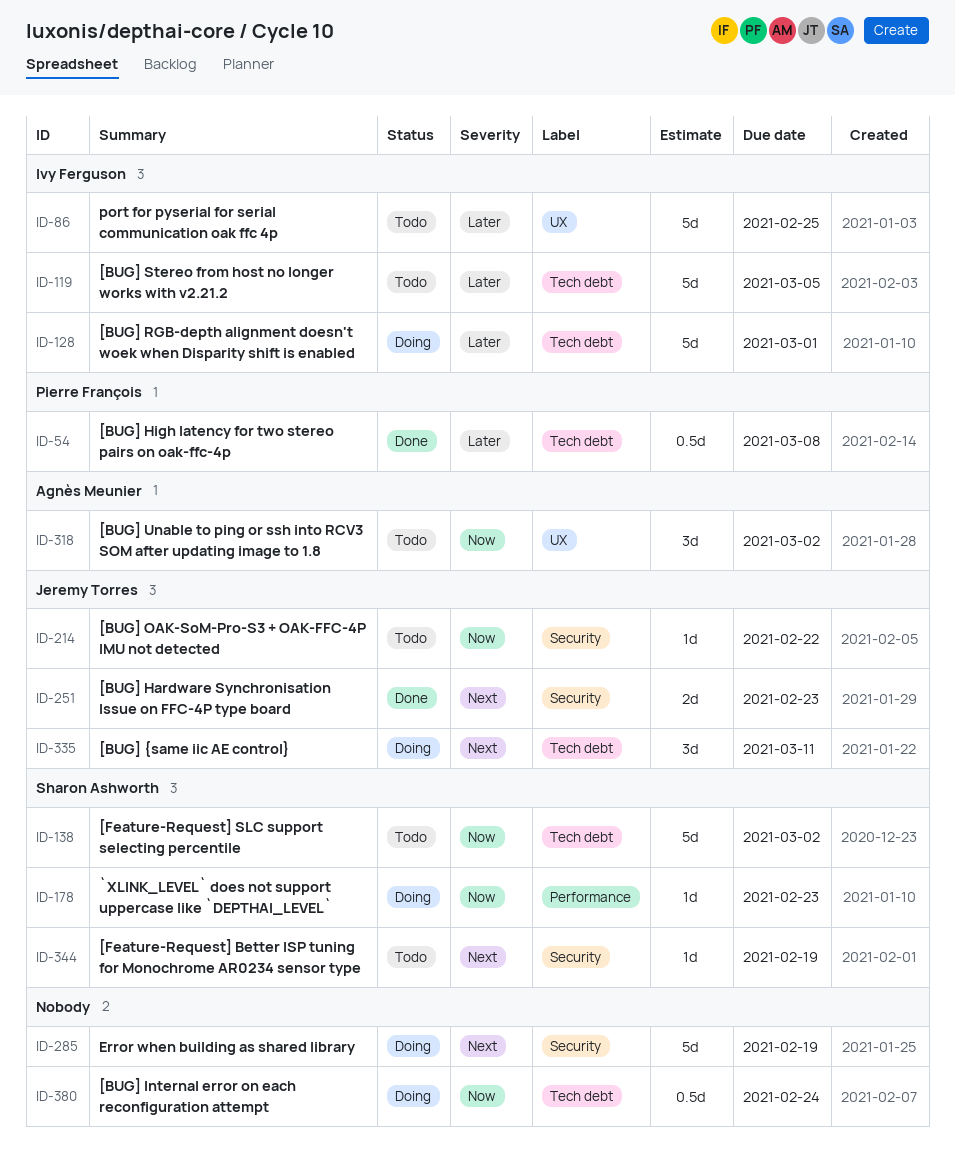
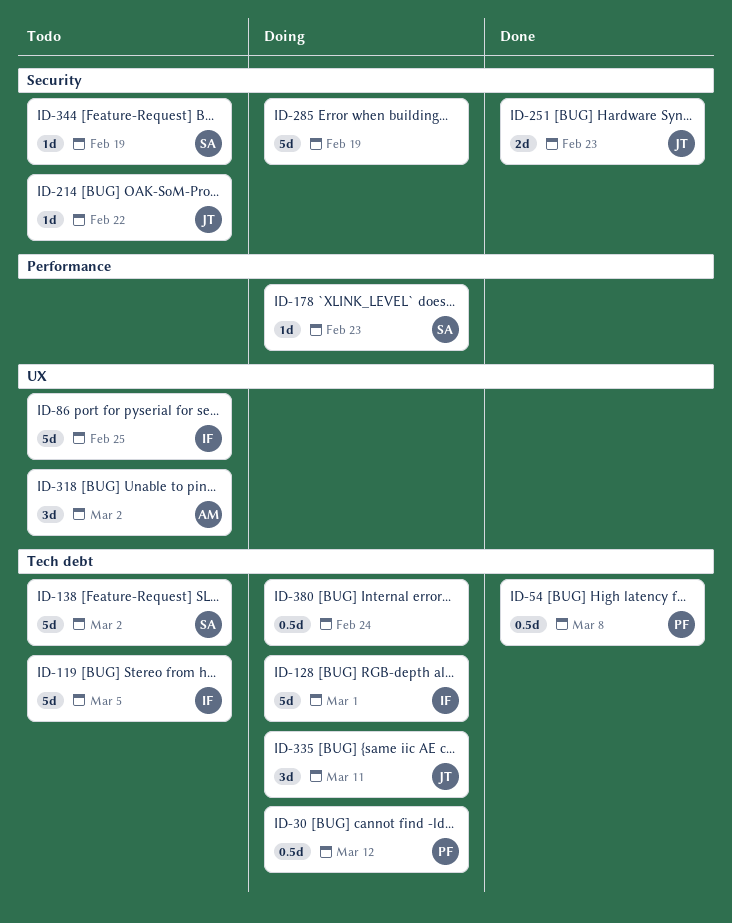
ID-30: none -> present

